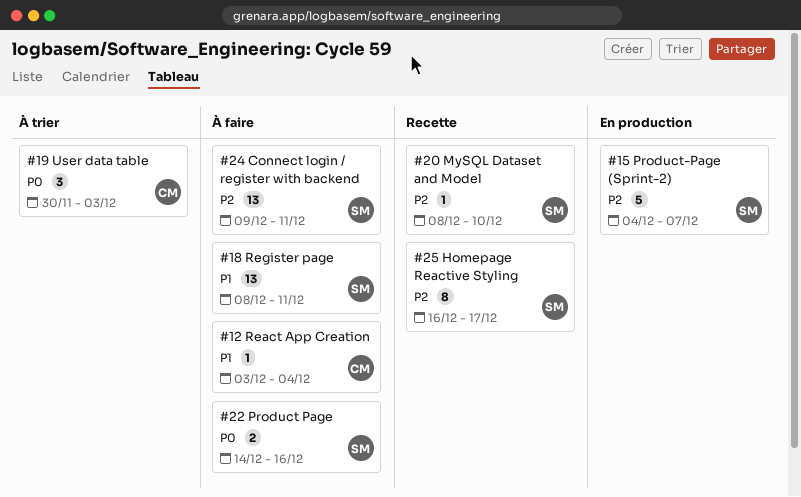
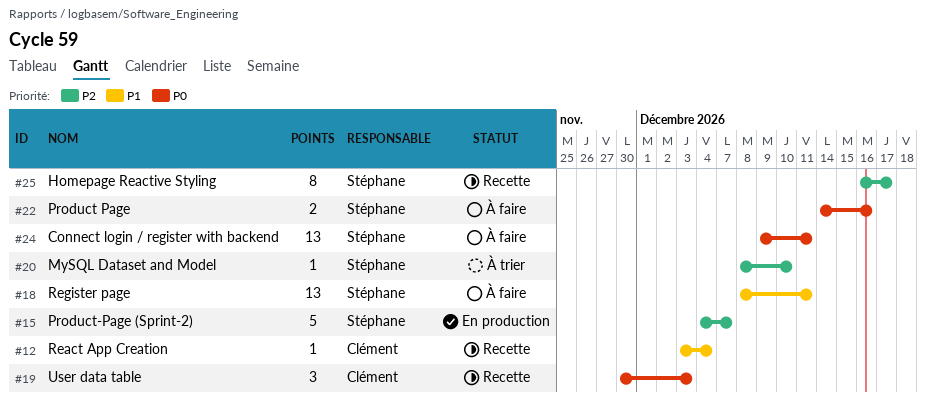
#12, status: À faire -> Recette
#19, status: À trier -> Recette
#20, status: Recette -> À trier
#24, priority: P2 -> P0

